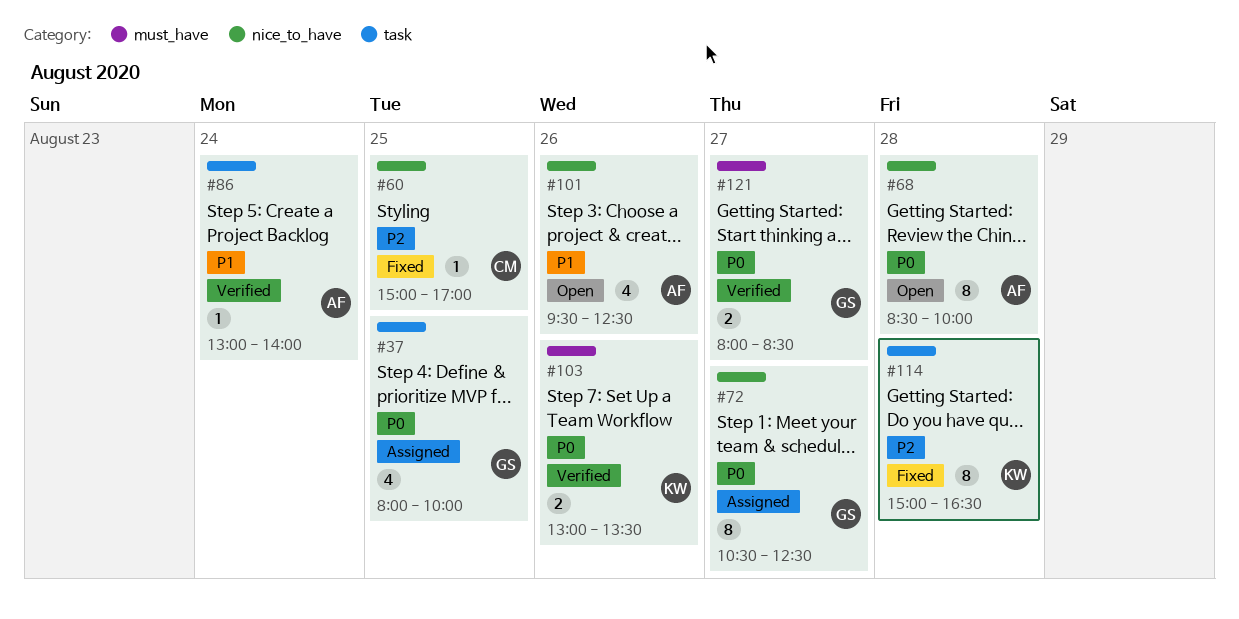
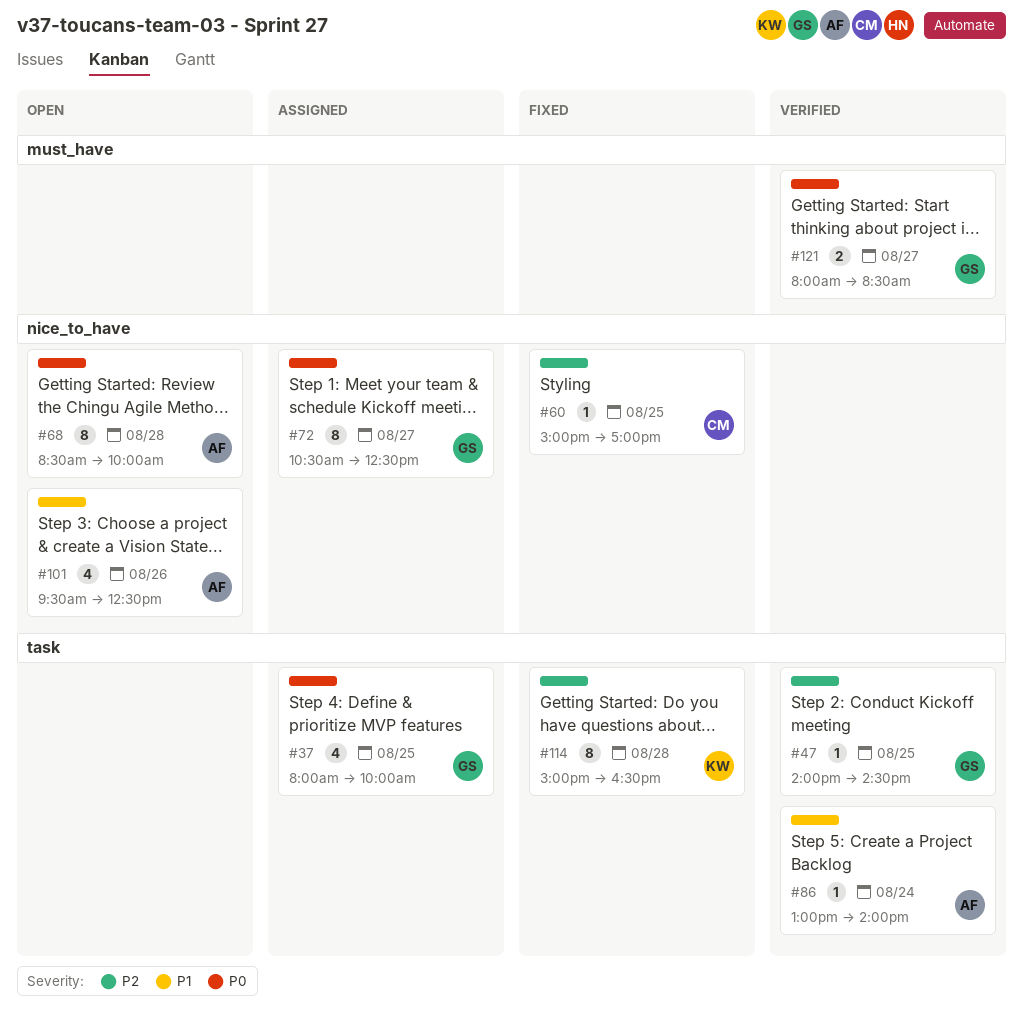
#47: none -> present
#103: present -> none

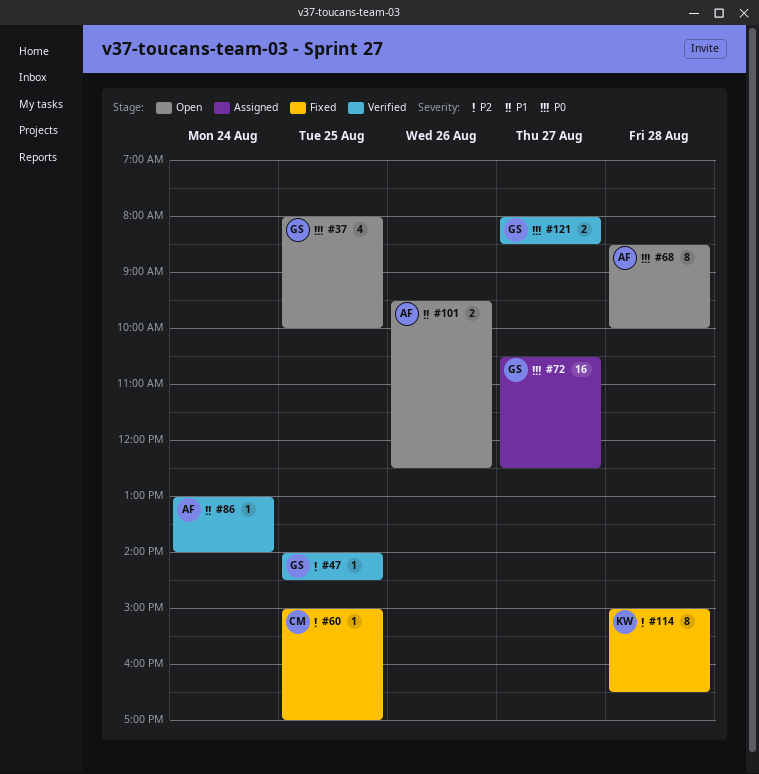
#37, status: Assigned -> Open
#72, estimate: 8 -> 16
#101, estimate: 4 -> 2

